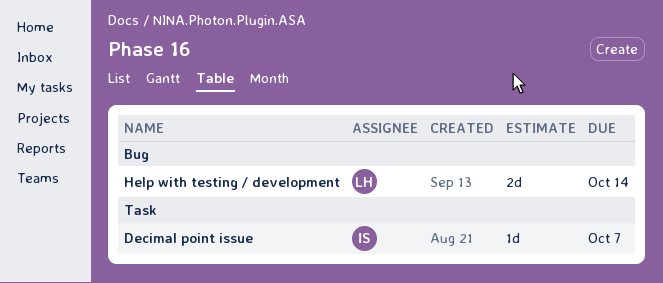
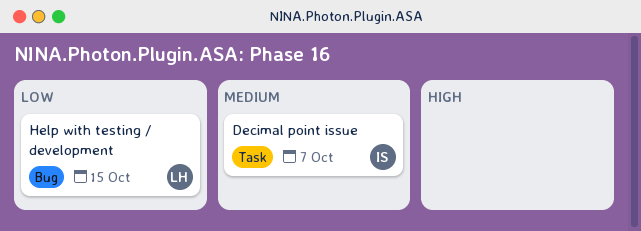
Help with testing / development, due: Oct 14 -> Oct 15

